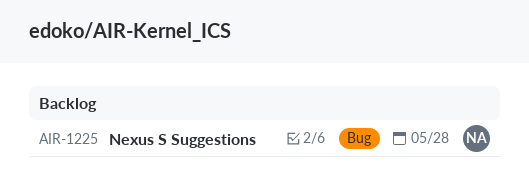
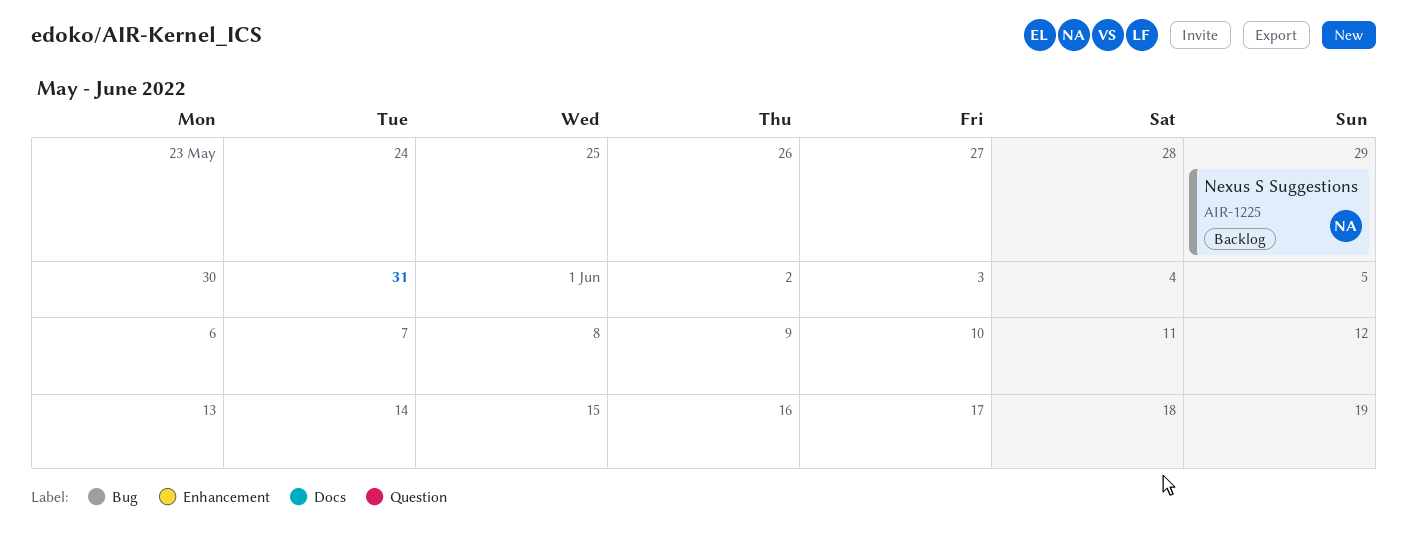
AIR-1225, due: May 28 -> May 29

